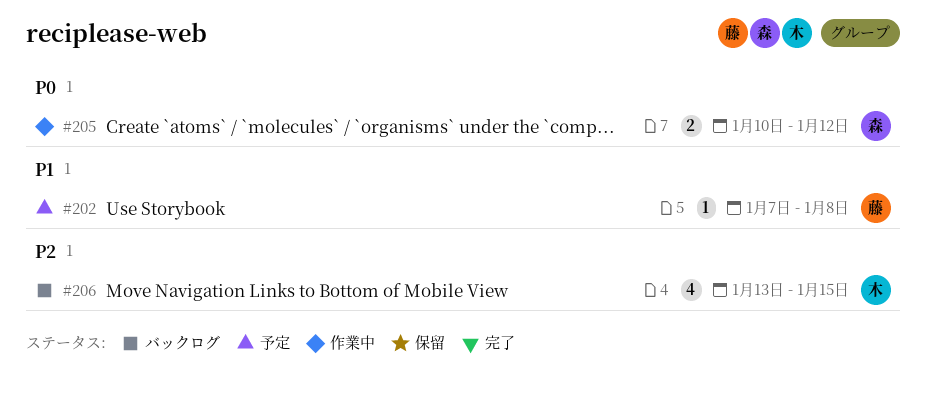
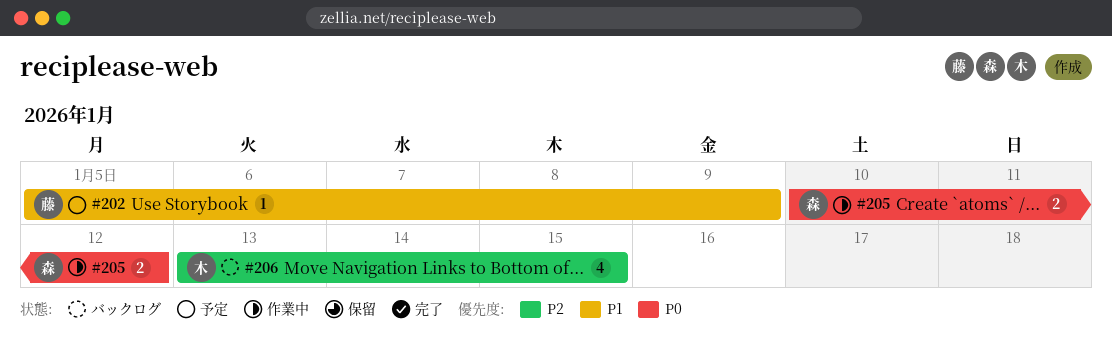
#202, start: Jan 7 -> Jan 5
#202, due: Jan 8 -> Jan 9

